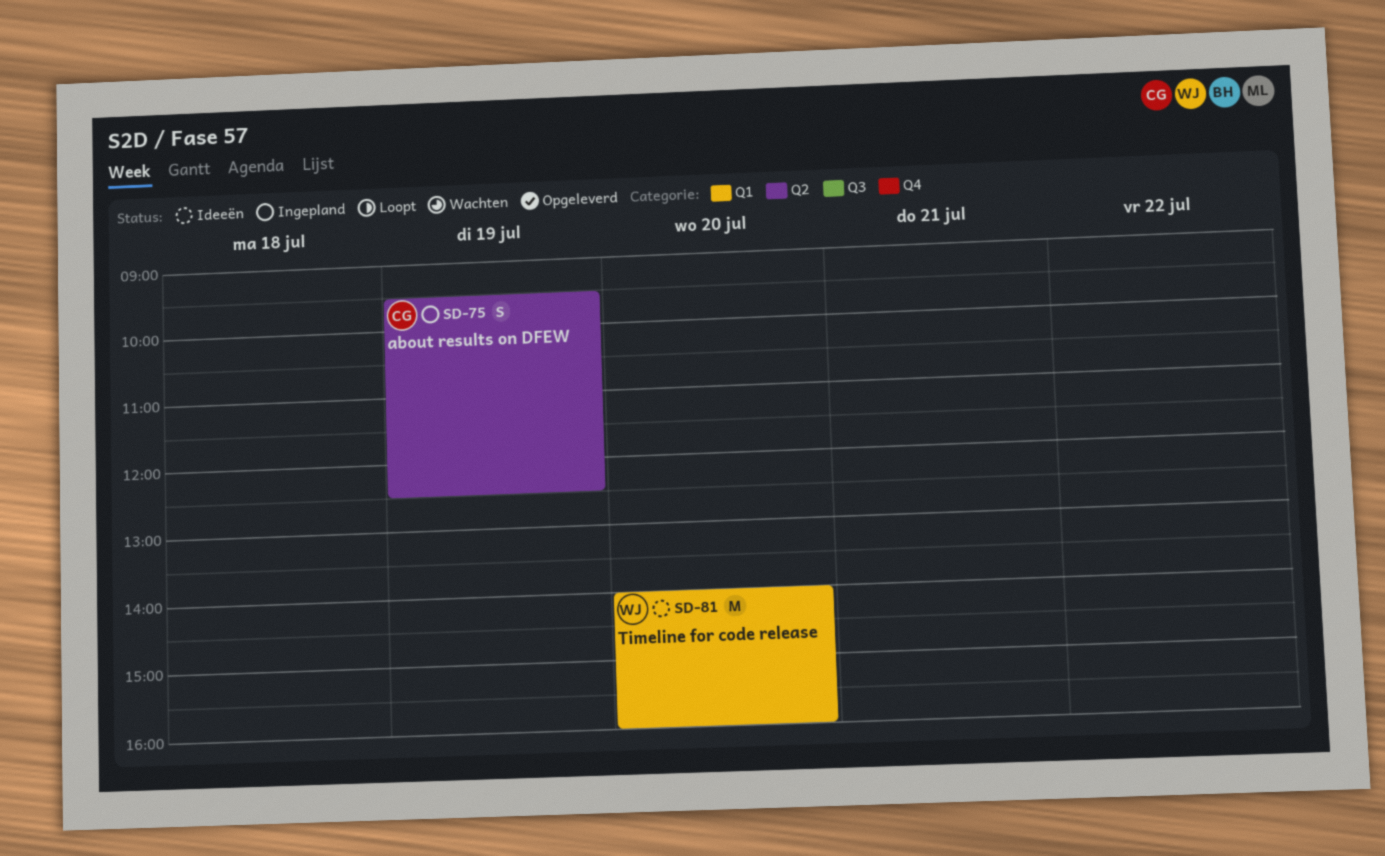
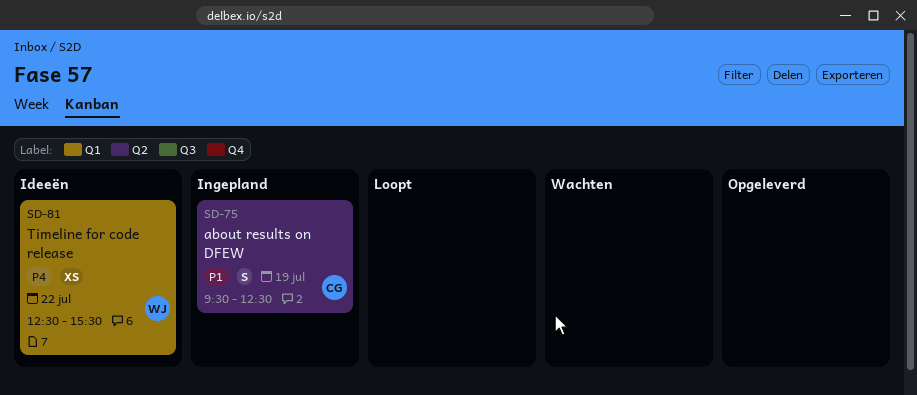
SD-81, estimate: M -> XS
SD-81, day: Jul 20 -> Jul 22
SD-81, begins: 14:00 -> 12:30
SD-81, ends: 16:00 -> 15:30

